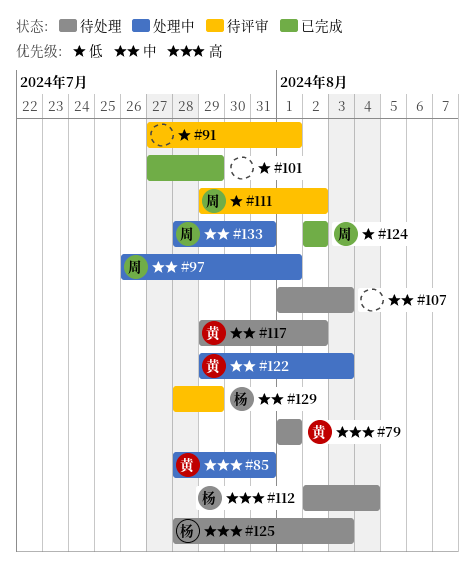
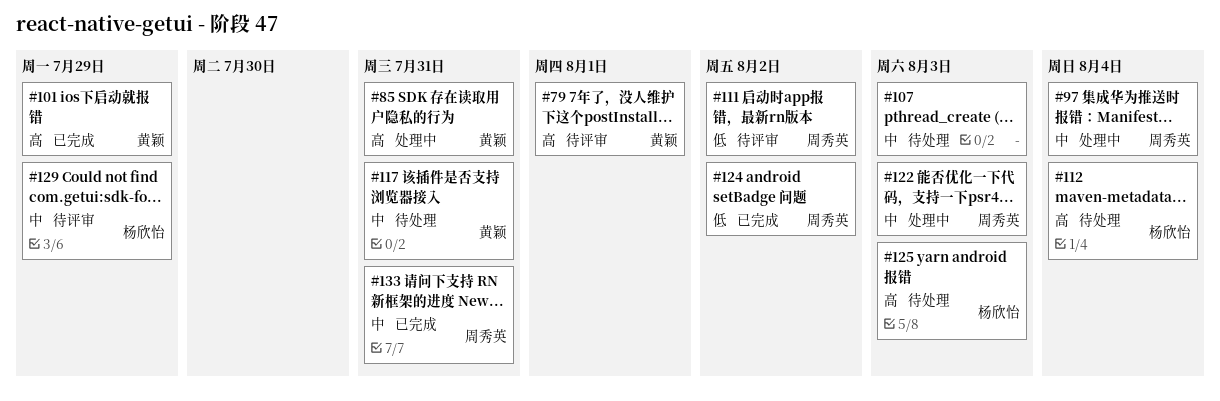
#79, status: 待处理 -> 待评审
#91: present -> none
#97, due: Aug 1 -> Aug 4
#101, owner: none -> 黄颖
#101, priority: 低 -> 高
#117, due: Aug 2 -> Jul 31
#122, owner: 黄颖 -> 周秀英
#133, status: 处理中 -> 已完成

